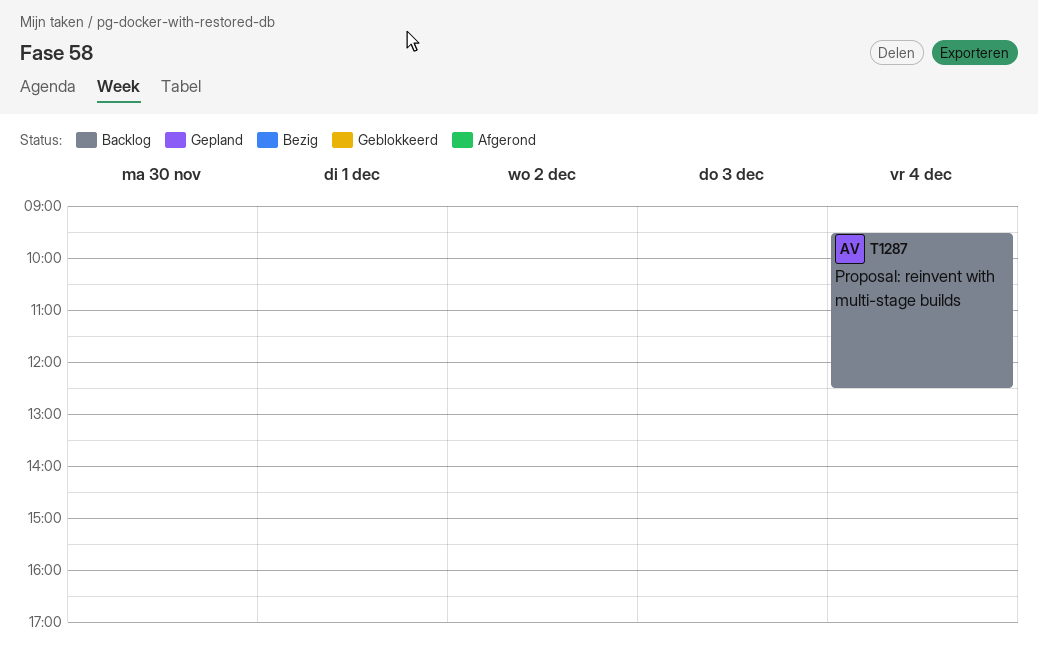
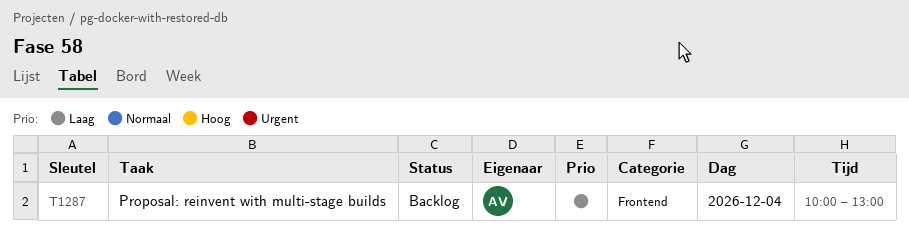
T1287, begins: 09:30 -> 10:00
T1287, ends: 12:30 -> 13:00

